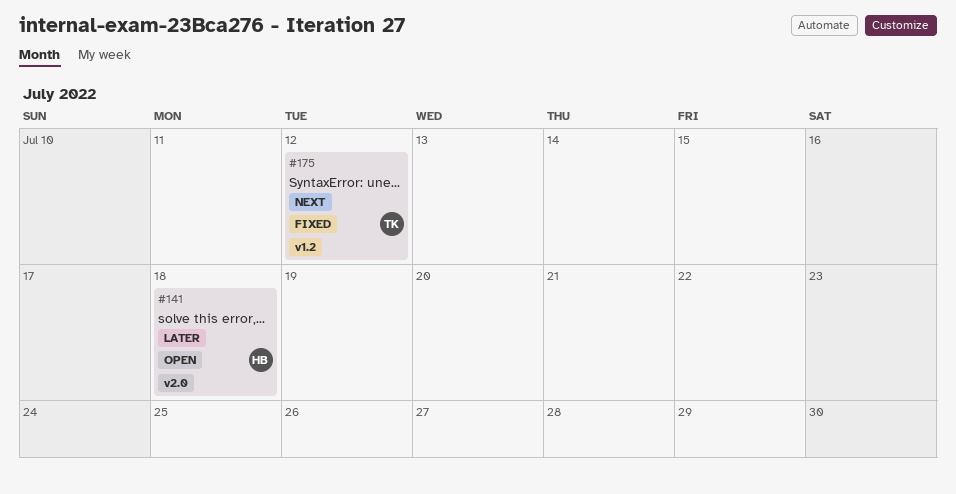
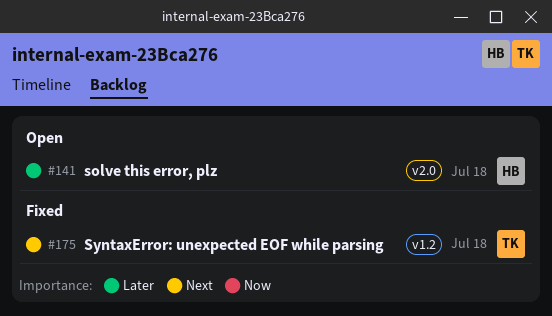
#175, due: Jul 12 -> Jul 18

